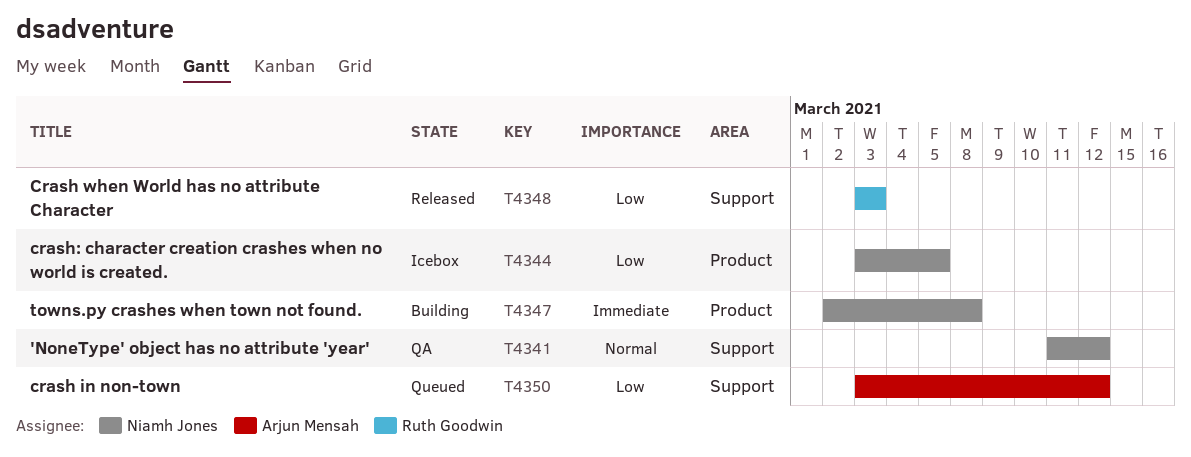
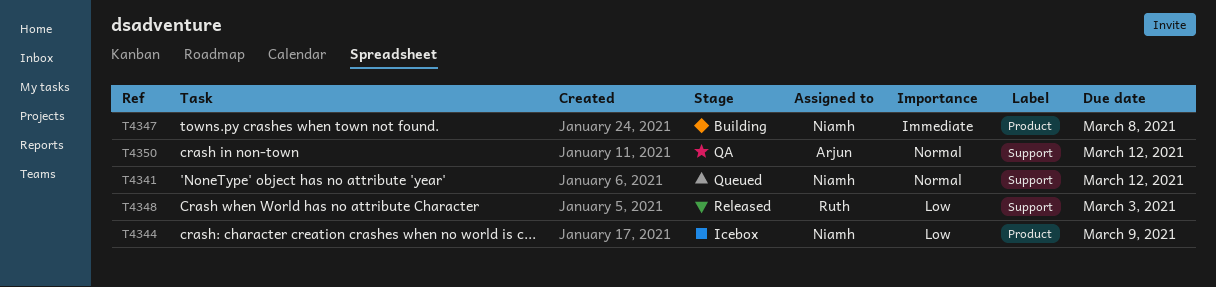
T4341, status: QA -> Queued
T4344, due: Mar 5 -> Mar 9
T4350, status: Queued -> QA
T4350, priority: Low -> Normal

